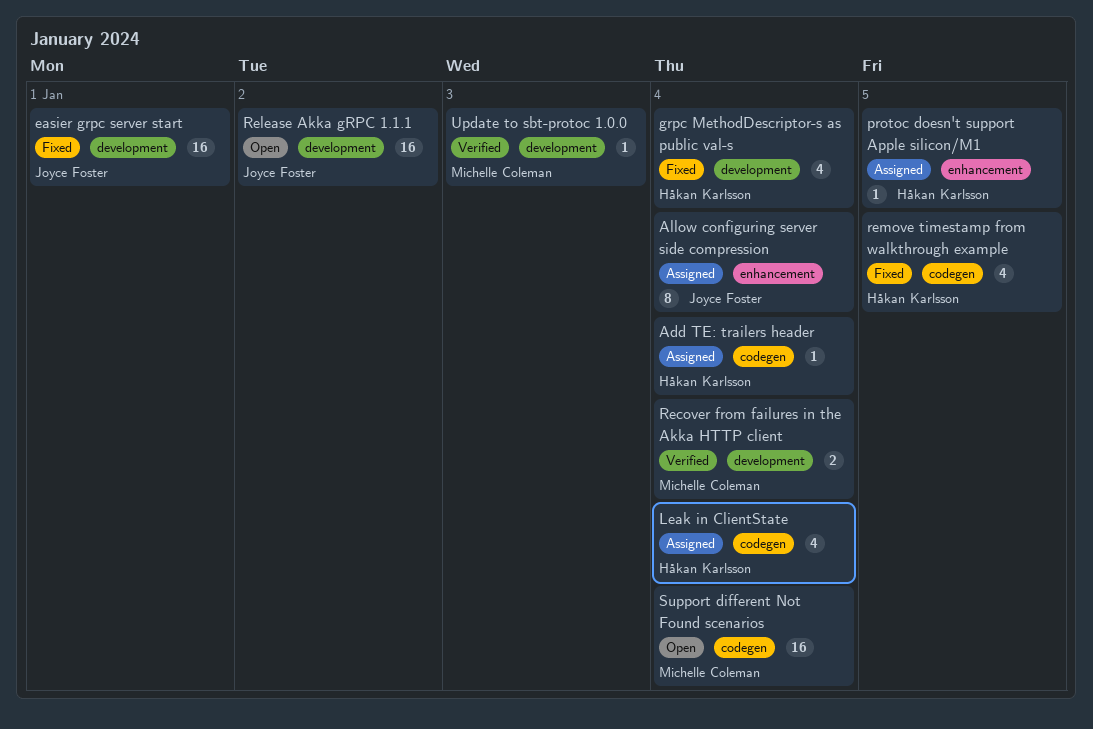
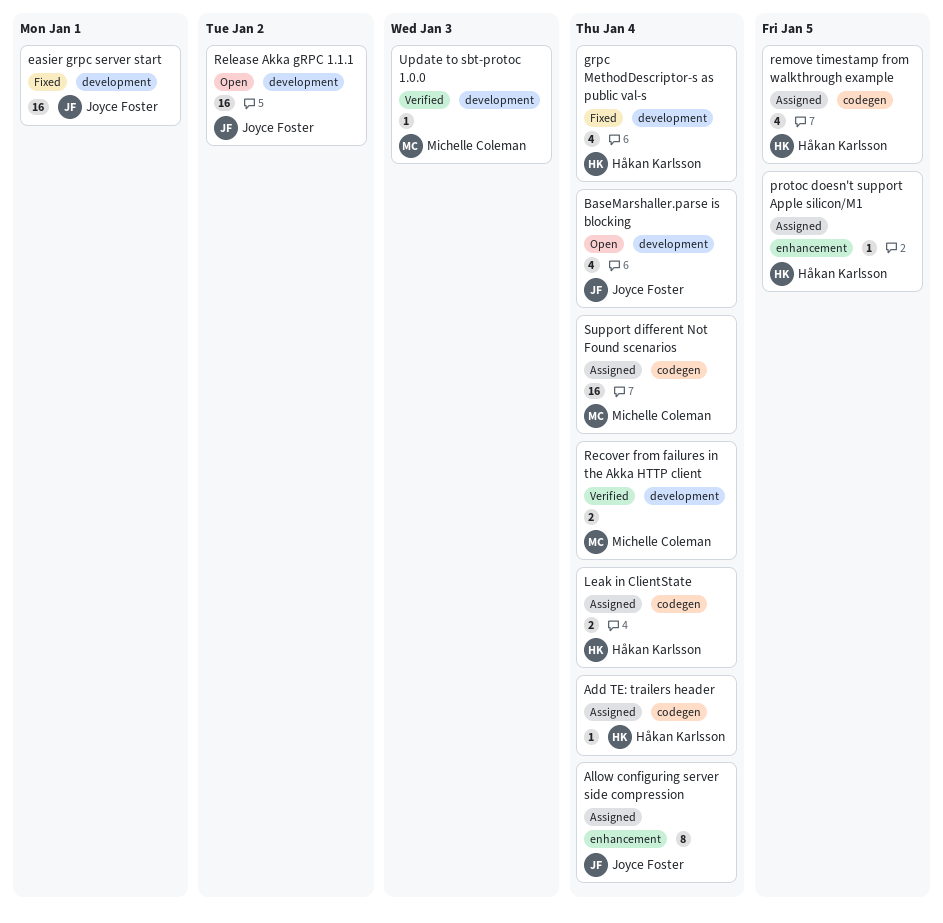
BaseMarshaller.parse is blocking: none -> present
Leak in ClientState, estimate: 4 -> 2
remove timestamp from walkthrough example, status: Fixed -> Assigned
Support different Not Found scenarios, status: Open -> Assigned

